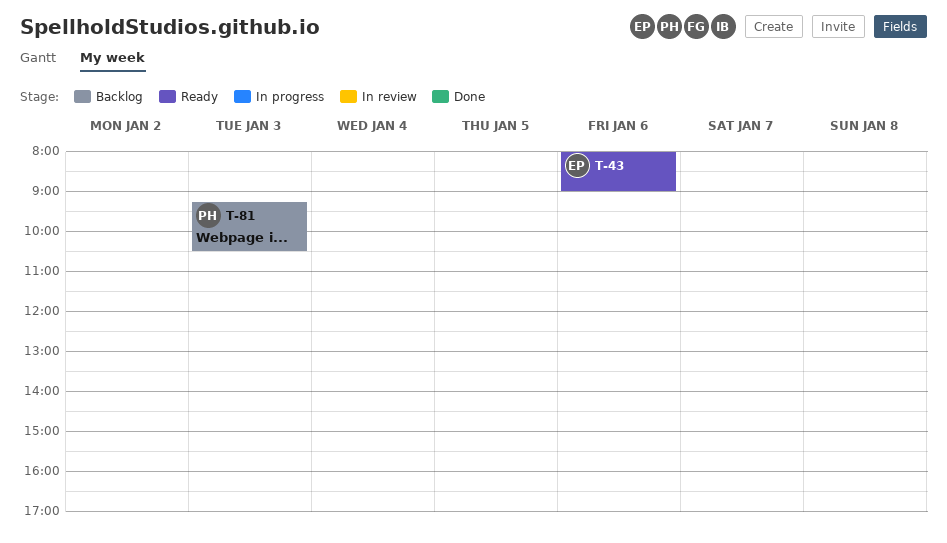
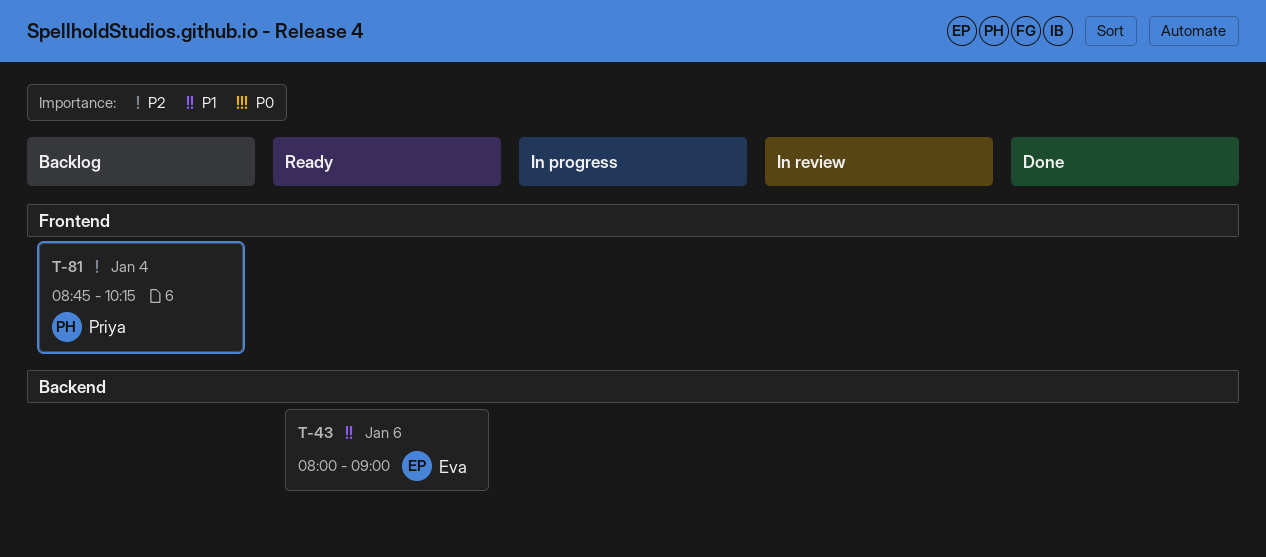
T-81, day: Jan 3 -> Jan 4
T-81, begins: 09:15 -> 08:45
T-81, ends: 10:30 -> 10:15

